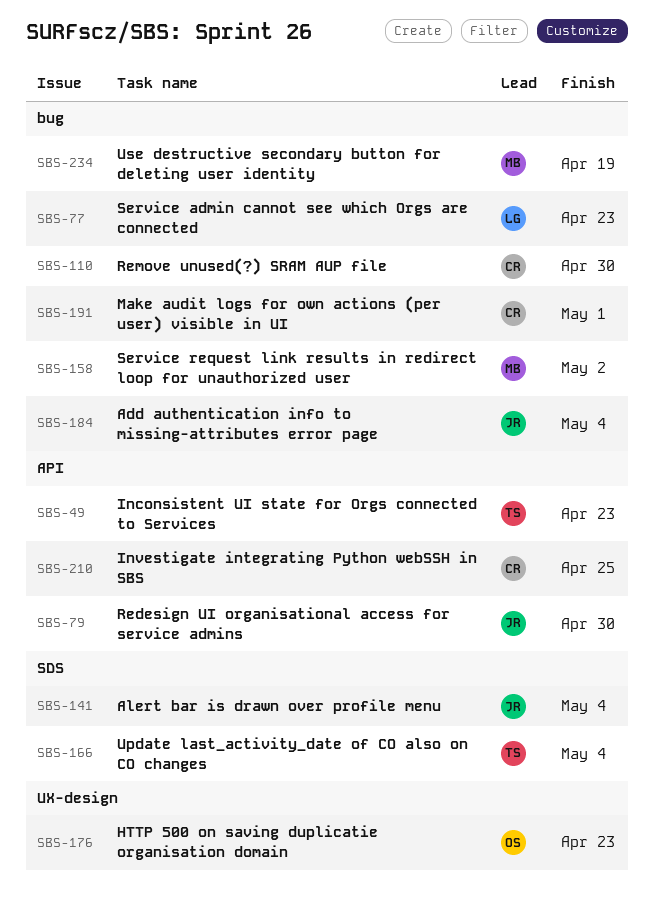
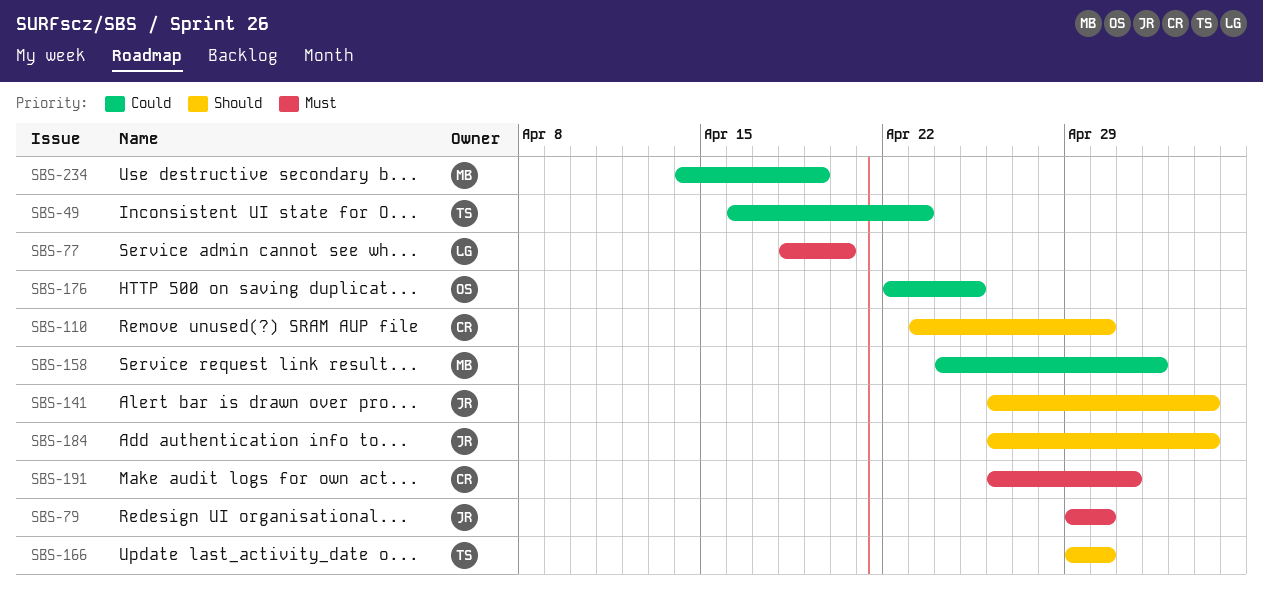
SBS-77, due: Apr 23 -> Apr 20
SBS-166, due: May 4 -> Apr 30
SBS-176, due: Apr 23 -> Apr 25
SBS-210: present -> none

